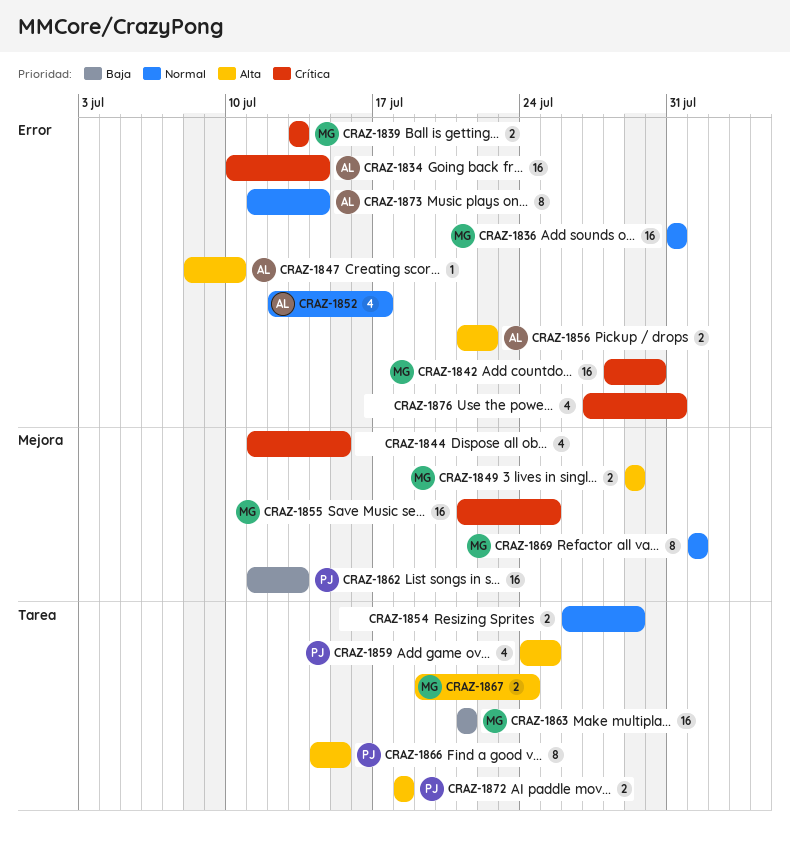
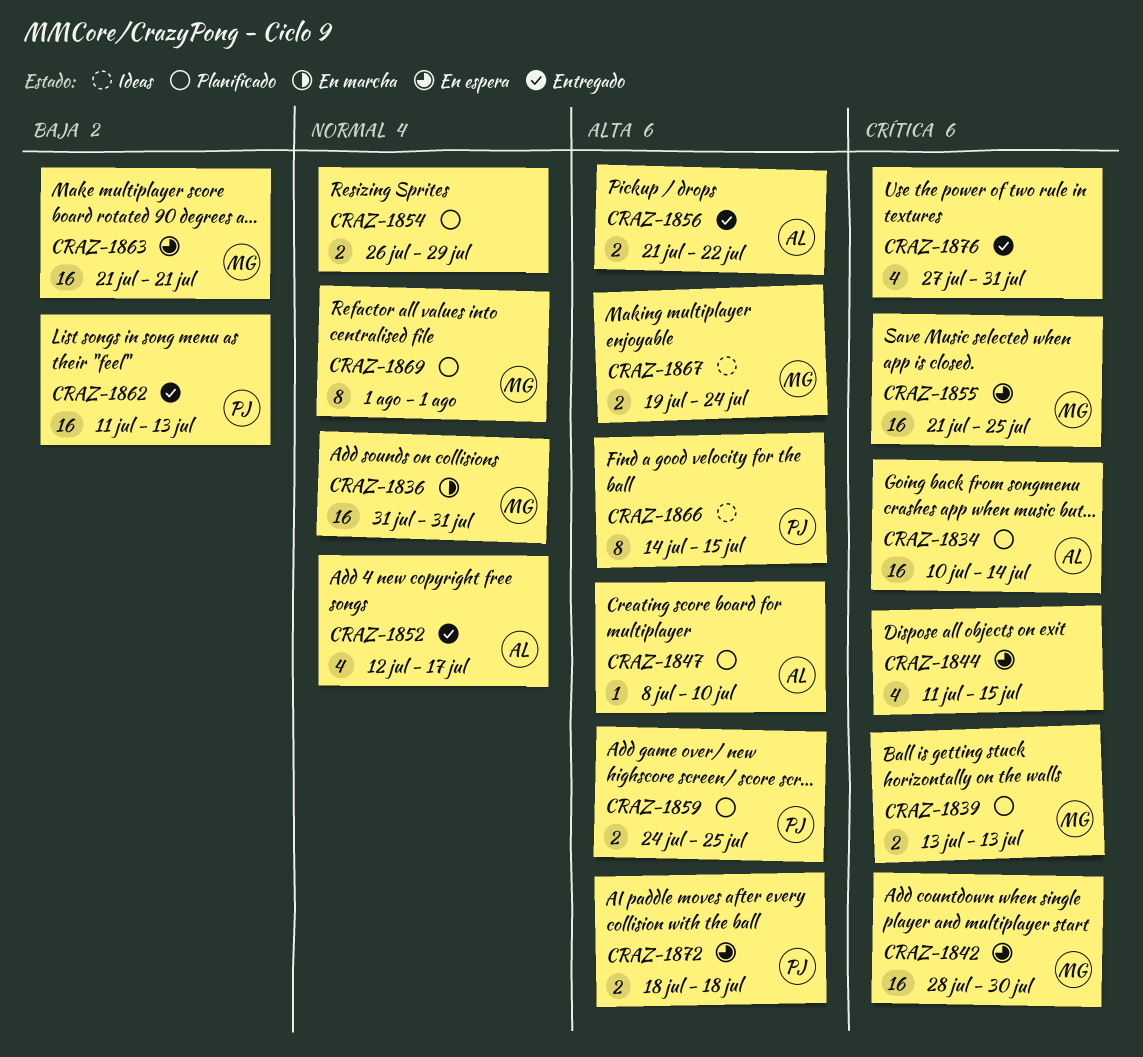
CRAZ-1849: present -> none
CRAZ-1859, estimate: 4 -> 2
CRAZ-1873: present -> none

